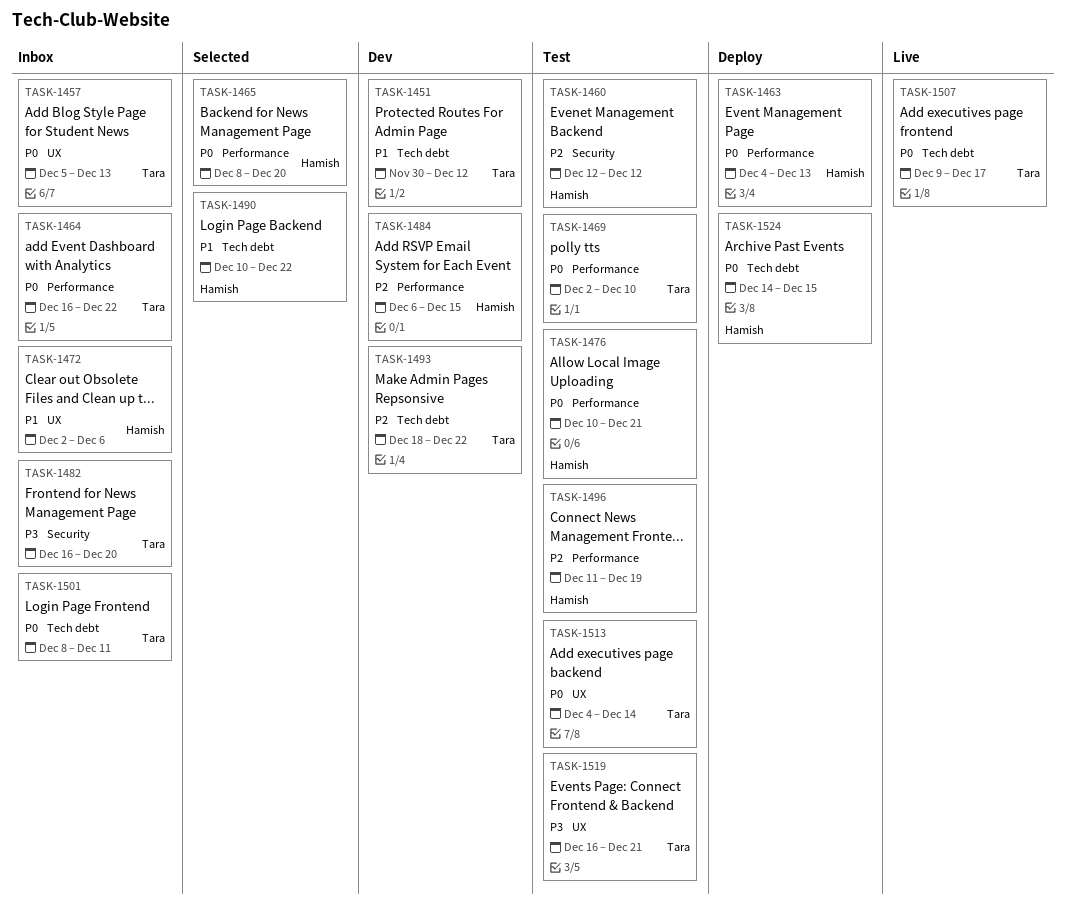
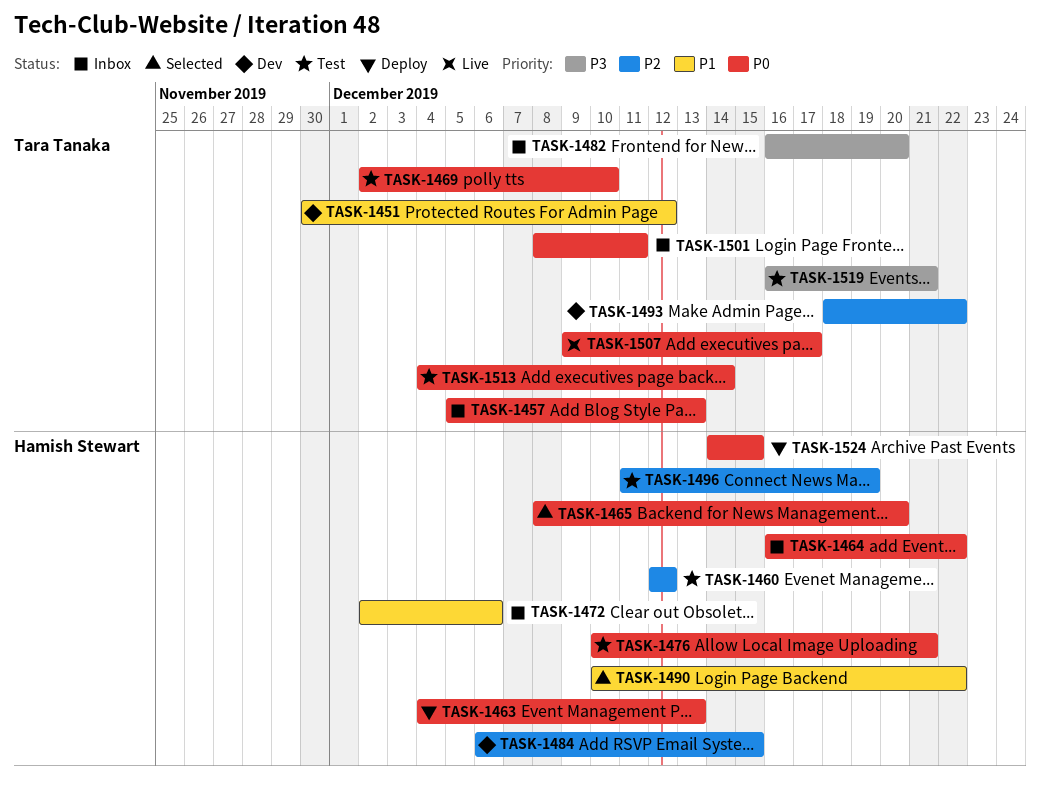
TASK-1464, owner: Tara Tanaka -> Hamish Stewart

